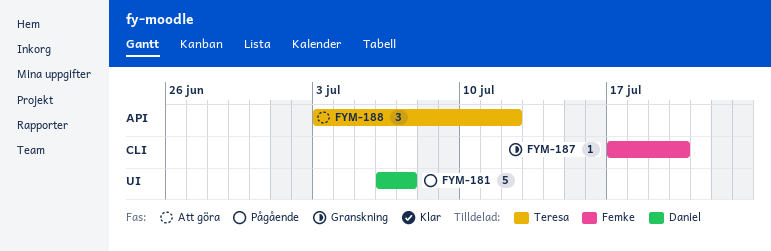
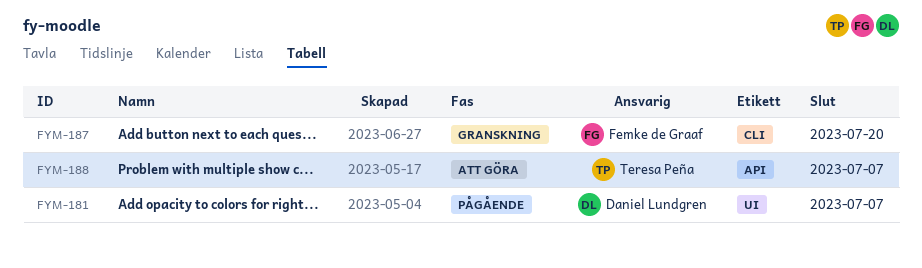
FYM-188, due: Jul 12 -> Jul 7

